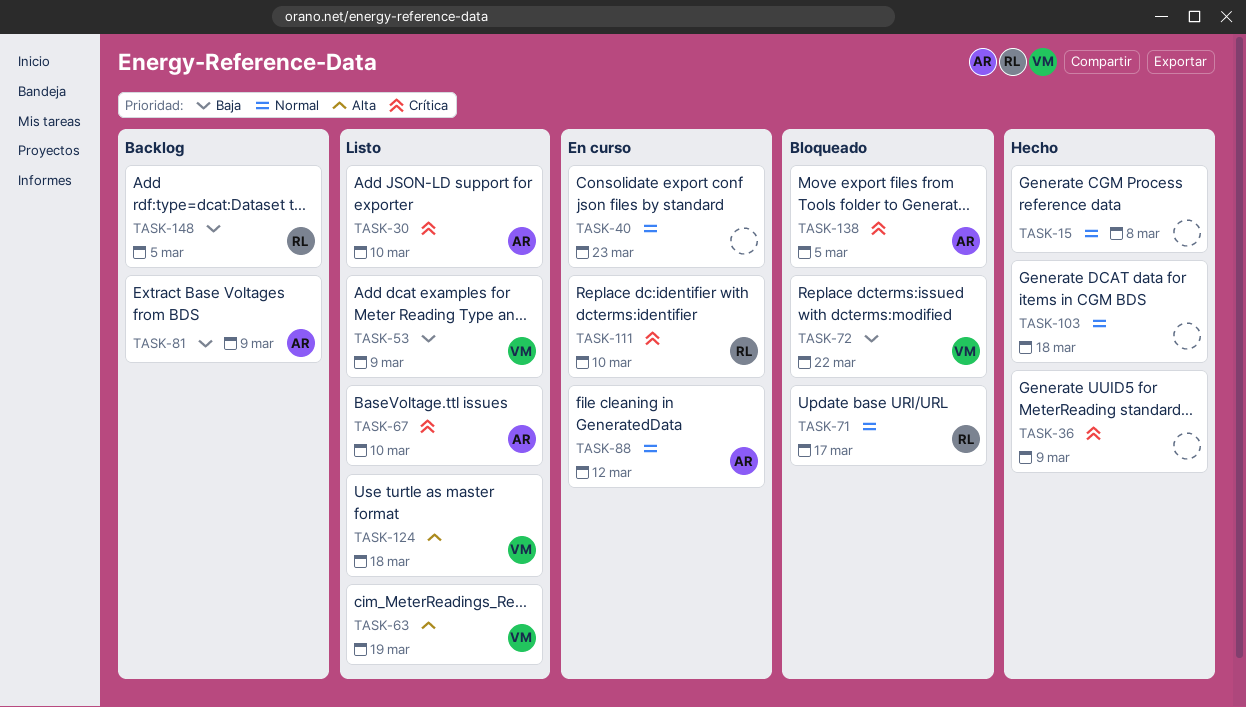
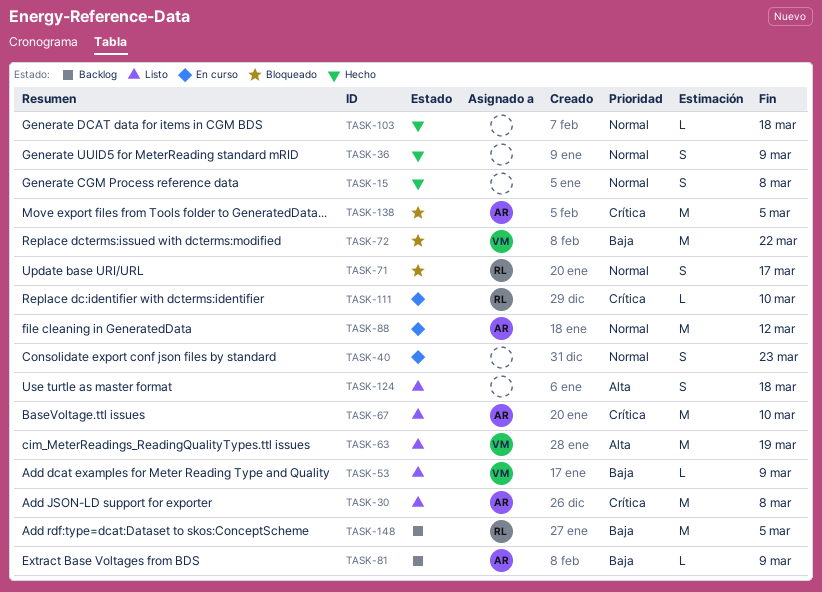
TASK-30, due: Mar 10 -> Mar 8
TASK-36, priority: Crítica -> Normal
TASK-124, owner: VM -> none

